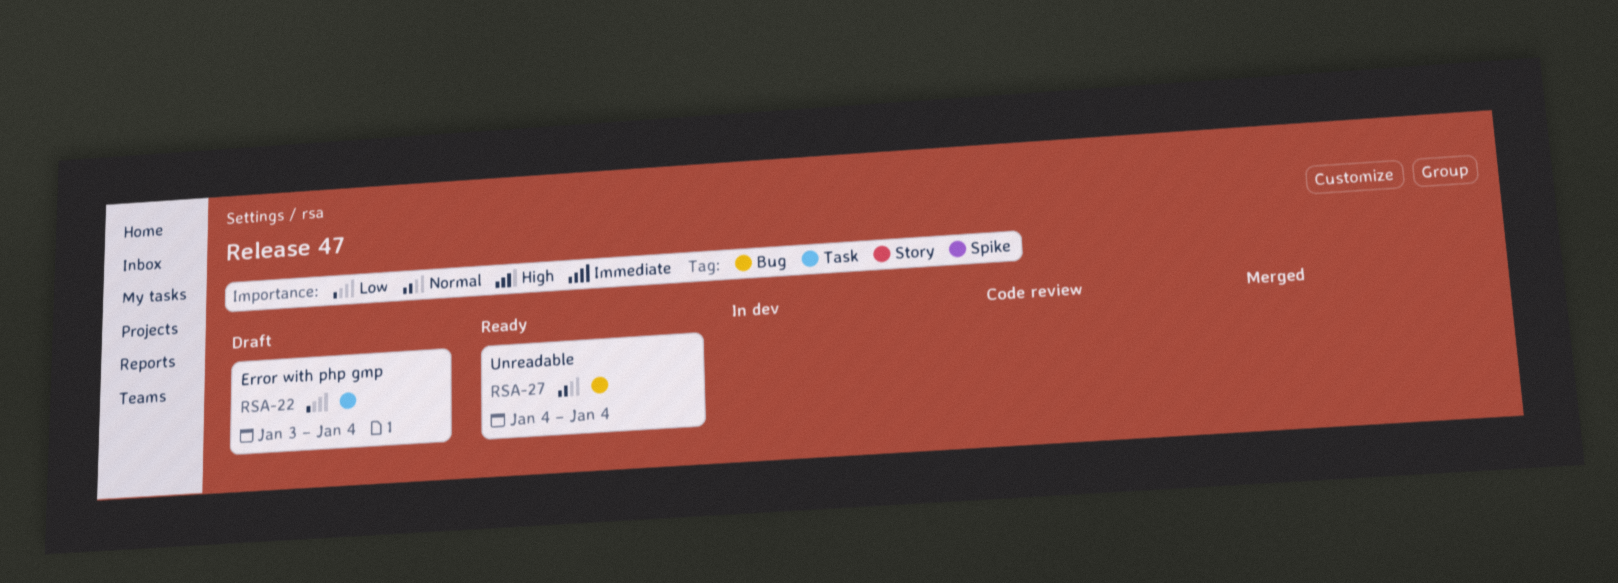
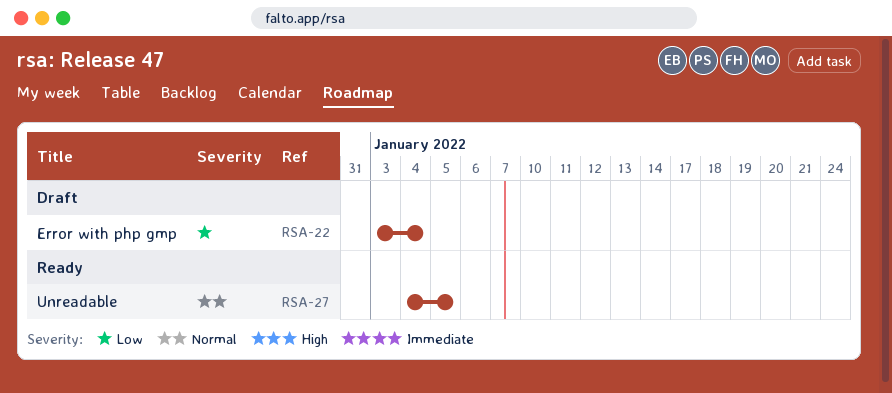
RSA-27, due: Jan 4 -> Jan 5

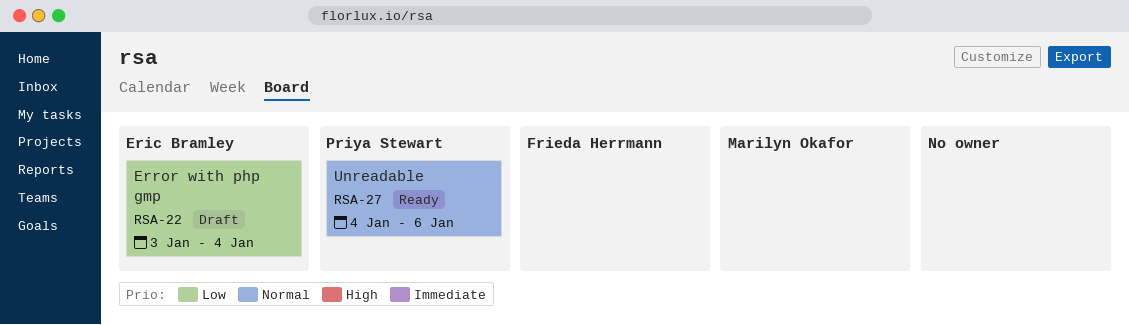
RSA-27, due: Jan 5 -> Jan 6

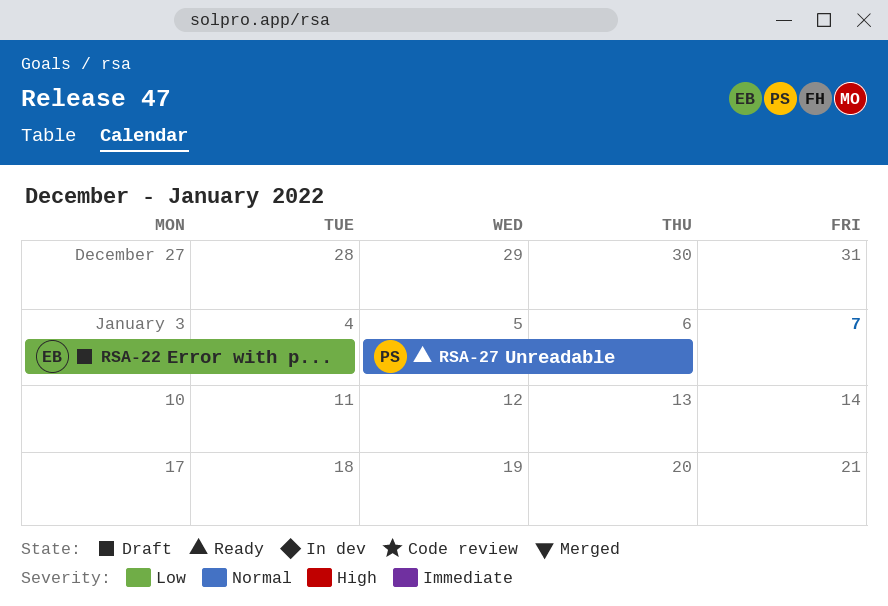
RSA-27, start: Jan 4 -> Jan 5

